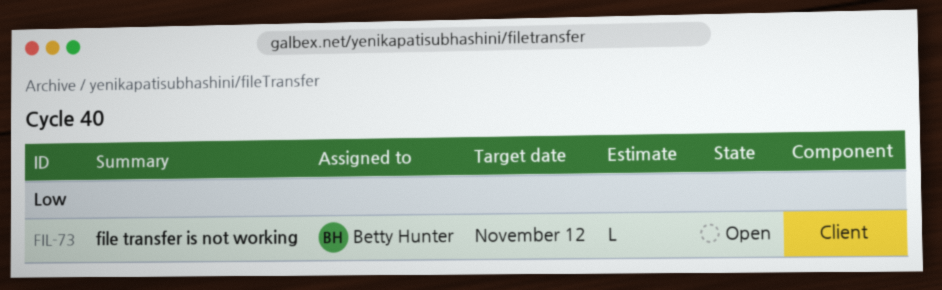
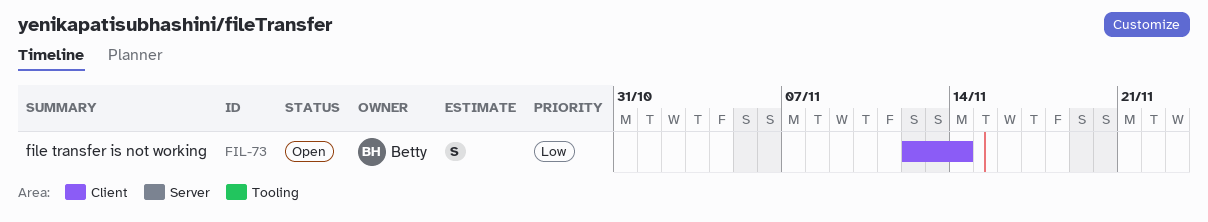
FIL-73, estimate: L -> S
FIL-73, due: Nov 12 -> Nov 14

